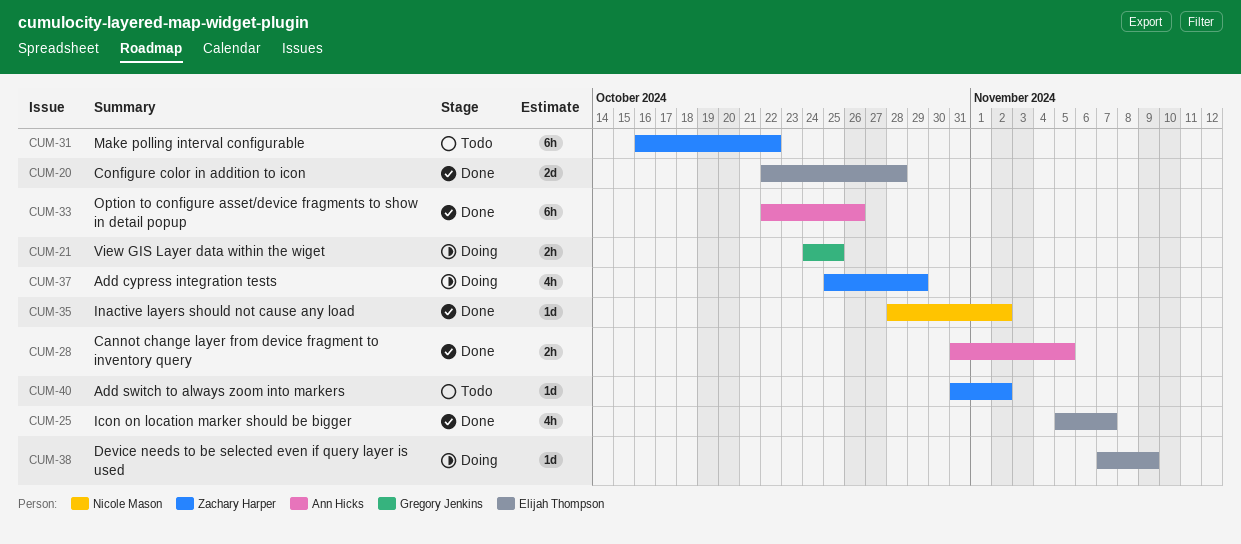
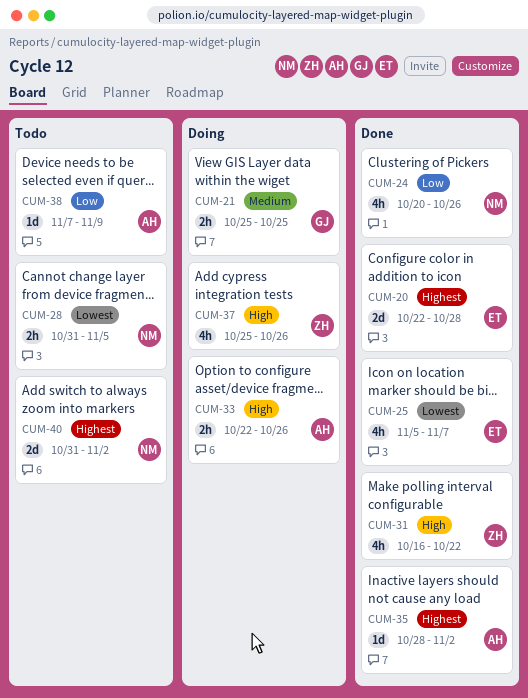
CUM-21, start: Oct 24 -> Oct 25
CUM-24: none -> present
CUM-28, status: Done -> Todo
CUM-28, owner: Ann Hicks -> Nicole Mason
CUM-31, status: Todo -> Done
CUM-31, estimate: 6h -> 4h
CUM-33, status: Done -> Doing
CUM-33, estimate: 6h -> 2h
CUM-35, owner: Nicole Mason -> Ann Hicks
CUM-37, due: Oct 29 -> Oct 26
CUM-38, status: Doing -> Todo
CUM-38, owner: Elijah Thompson -> Ann Hicks
CUM-40, owner: Zachary Harper -> Nicole Mason
CUM-40, estimate: 1d -> 2d

